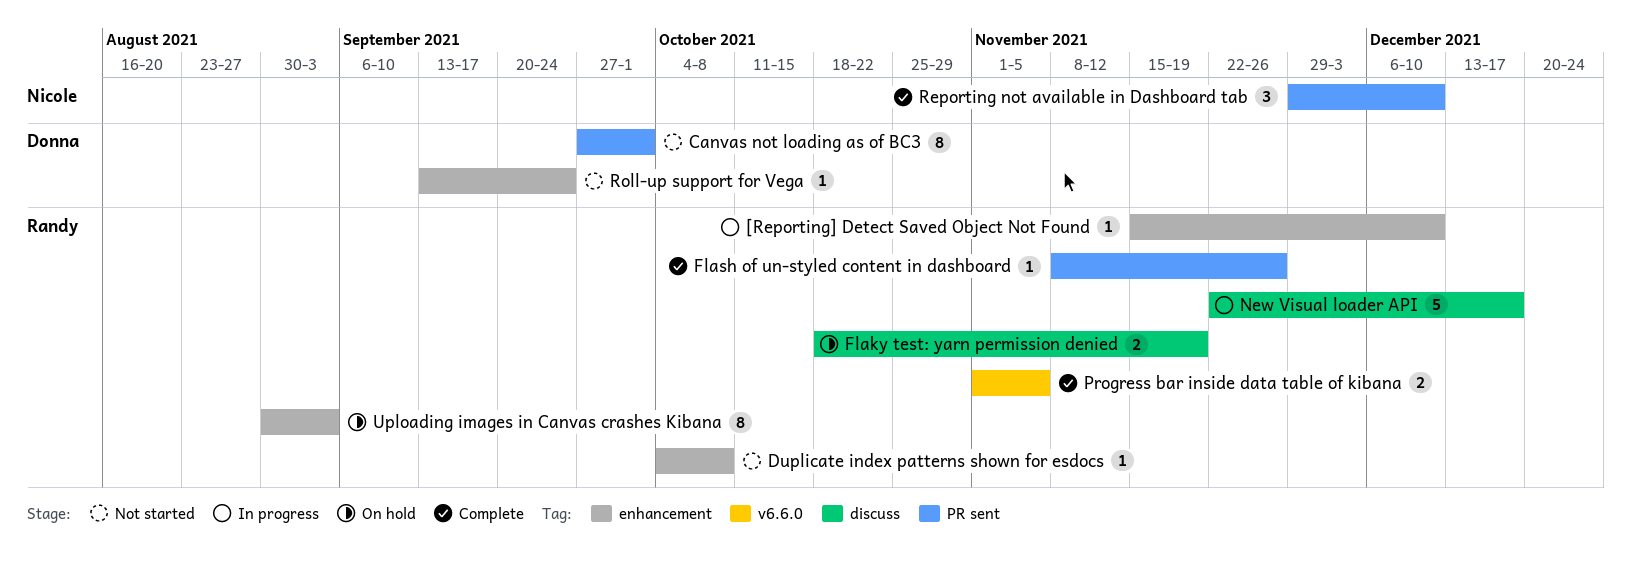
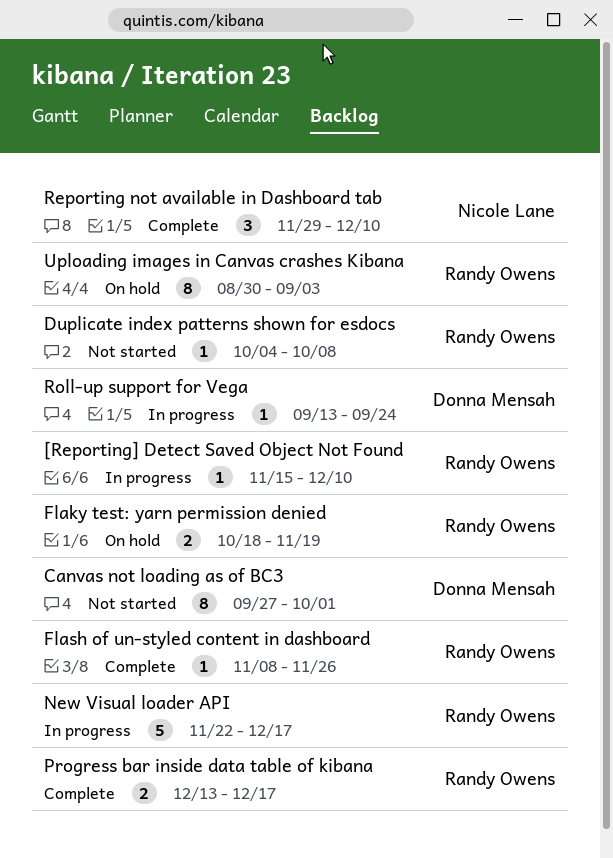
Progress bar inside data table of kibana, start: Nov 1 -> Dec 13
Progress bar inside data table of kibana, due: Nov 5 -> Dec 17
Roll-up support for Vega, status: Not started -> In progress

